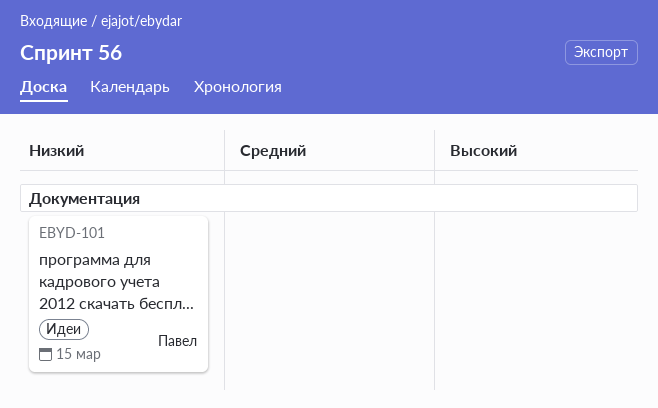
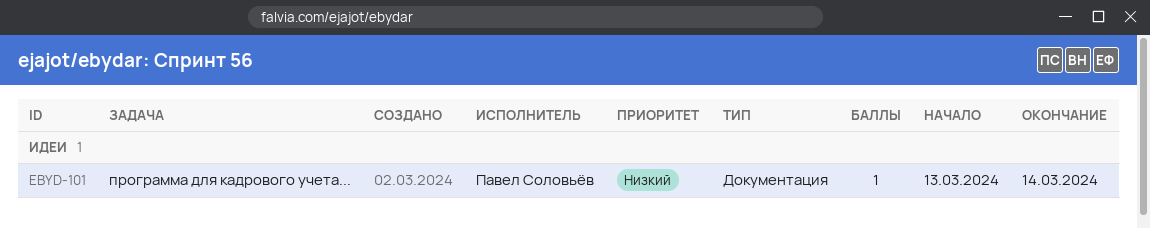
EBYD-101, due: Mar 15 -> Mar 14

